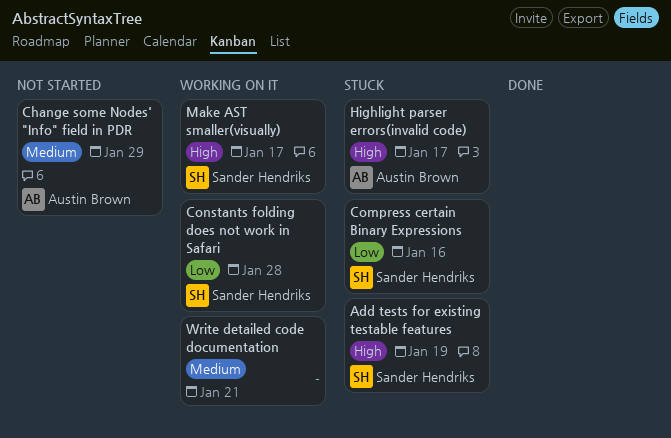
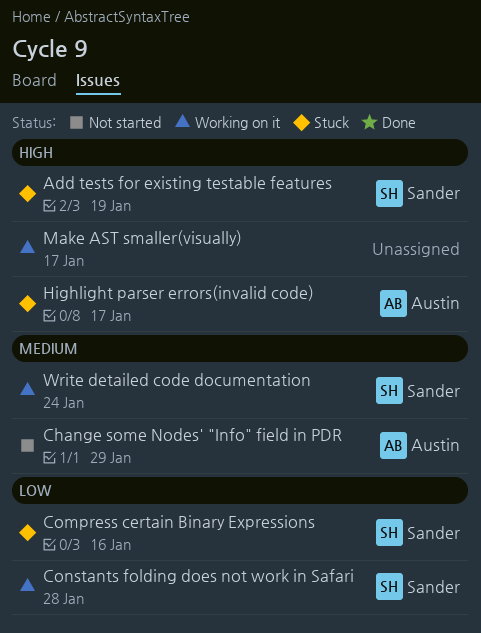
Make AST smaller(visually), owner: Sander Hendriks -> none
Write detailed code documentation, owner: none -> Sander Hendriks
Write detailed code documentation, due: Jan 21 -> Jan 24

